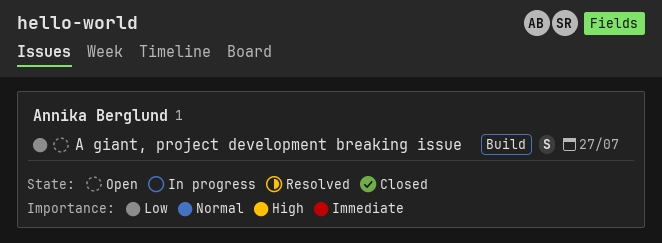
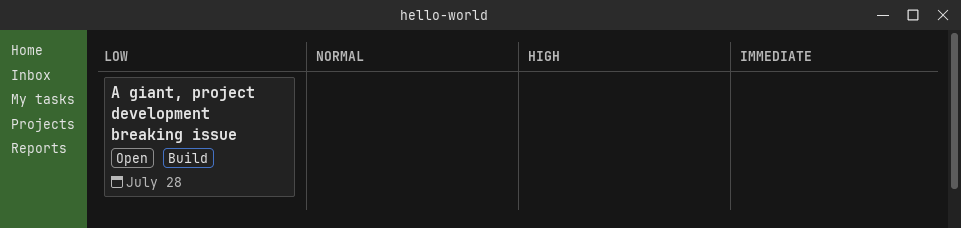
A giant, project development breaking issue, due: Jul 27 -> Jul 28

